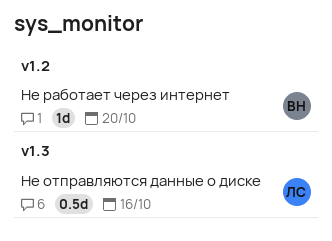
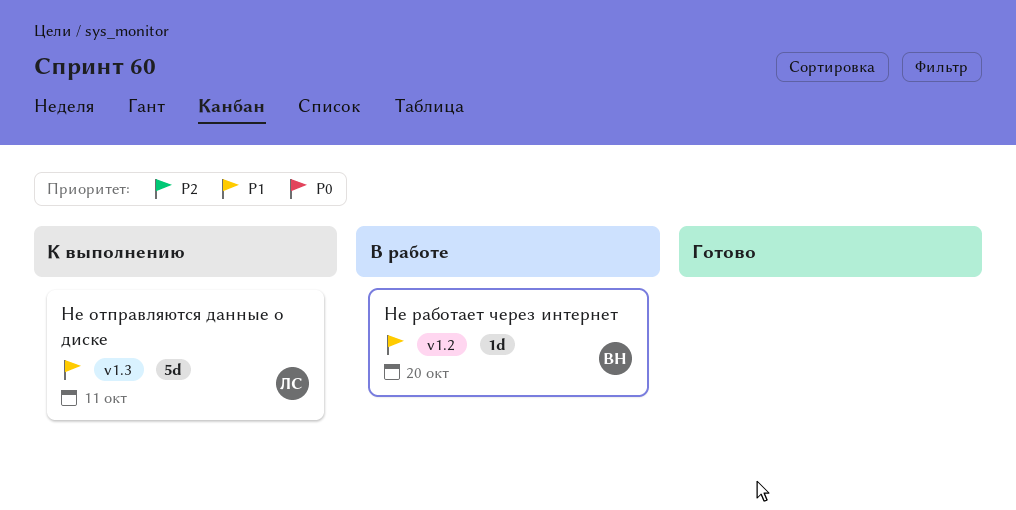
Не отправляются данные о диске, estimate: 0.5d -> 5d
Не отправляются данные о диске, due: Oct 16 -> Oct 11

